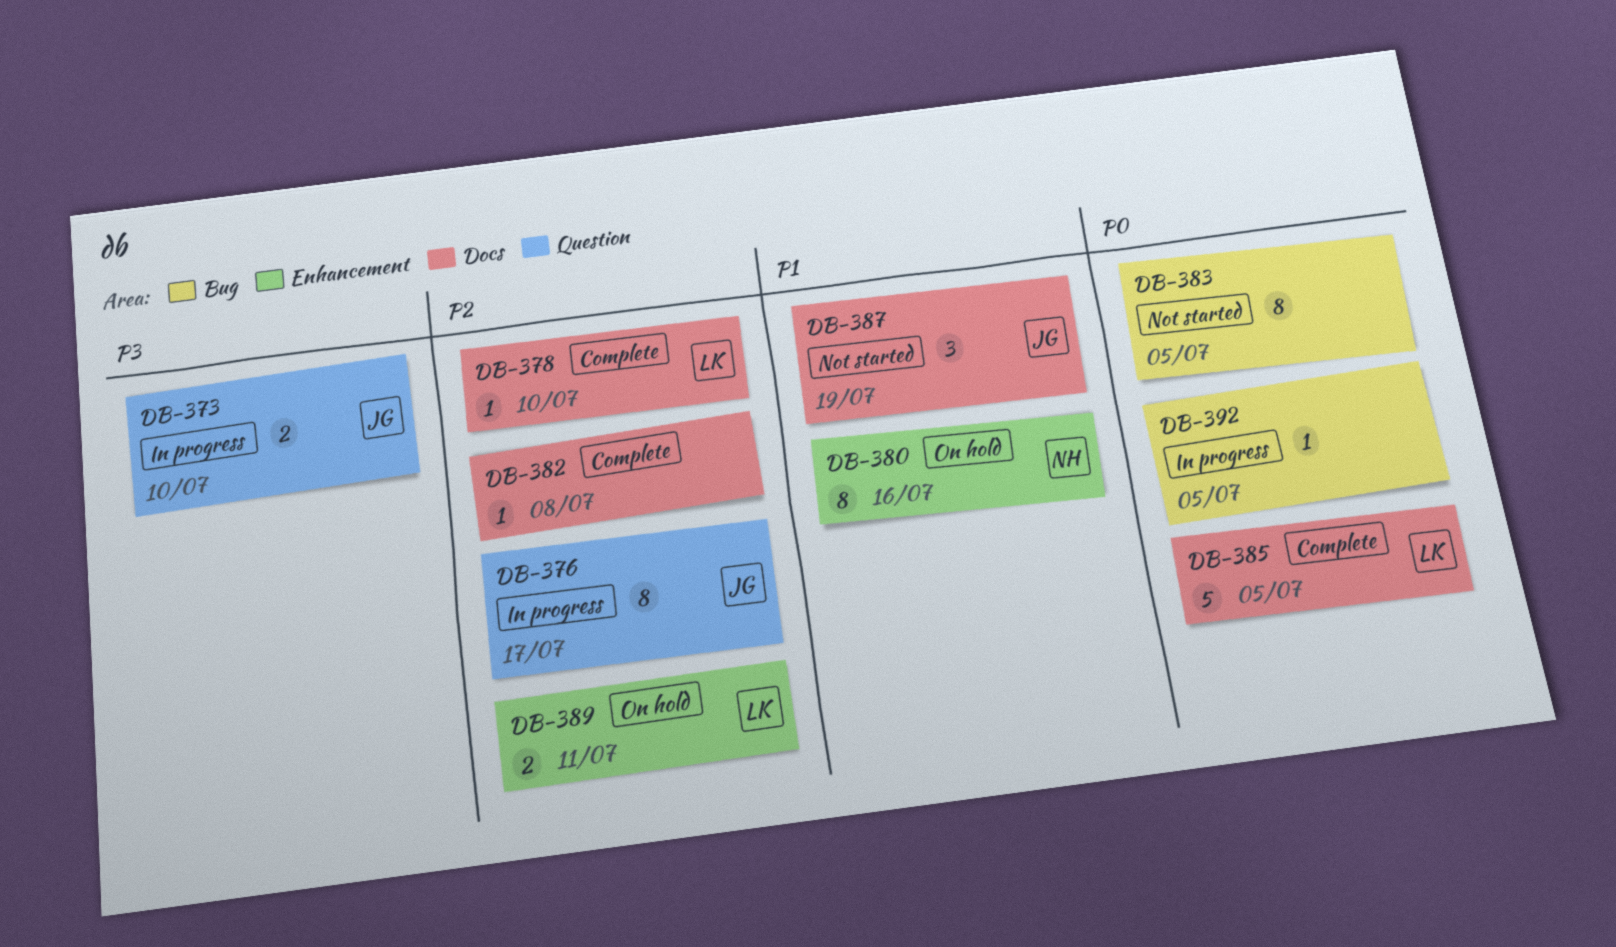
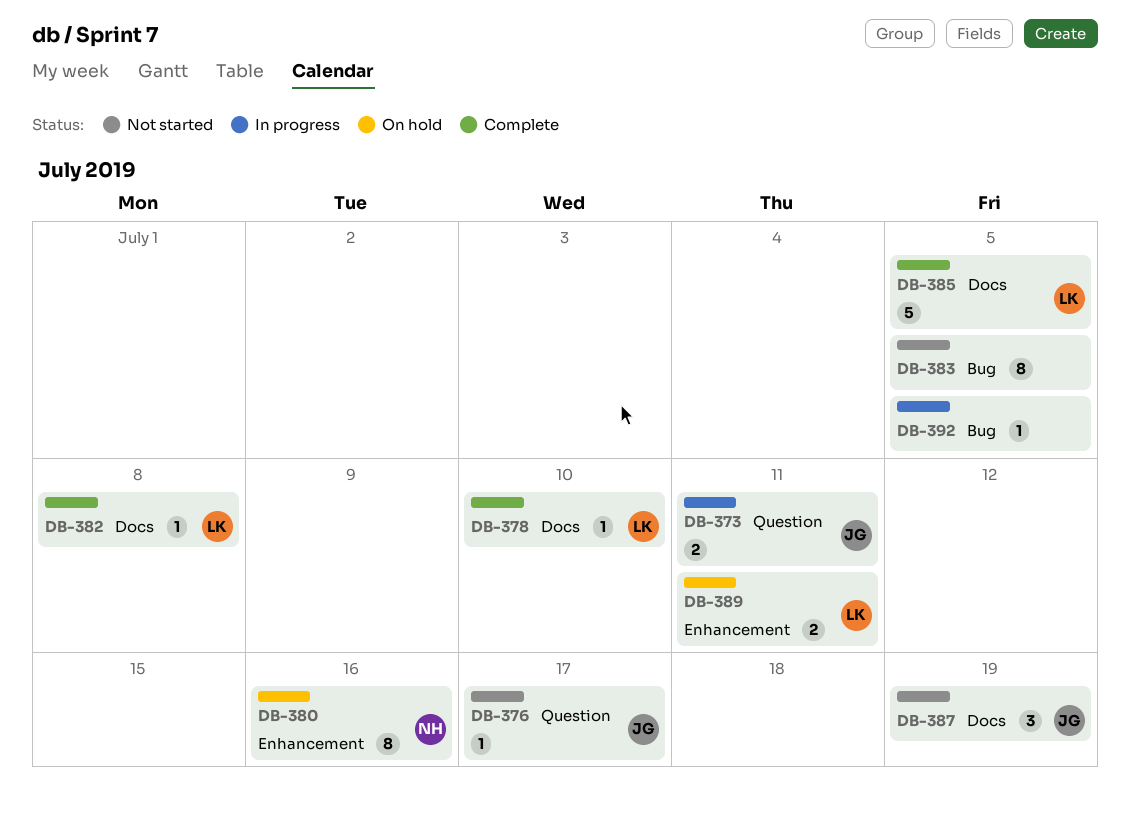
DB-373, due: Jul 10 -> Jul 11
DB-376, status: In progress -> Not started
DB-376, estimate: 8 -> 1
DB-382, owner: none -> LK

